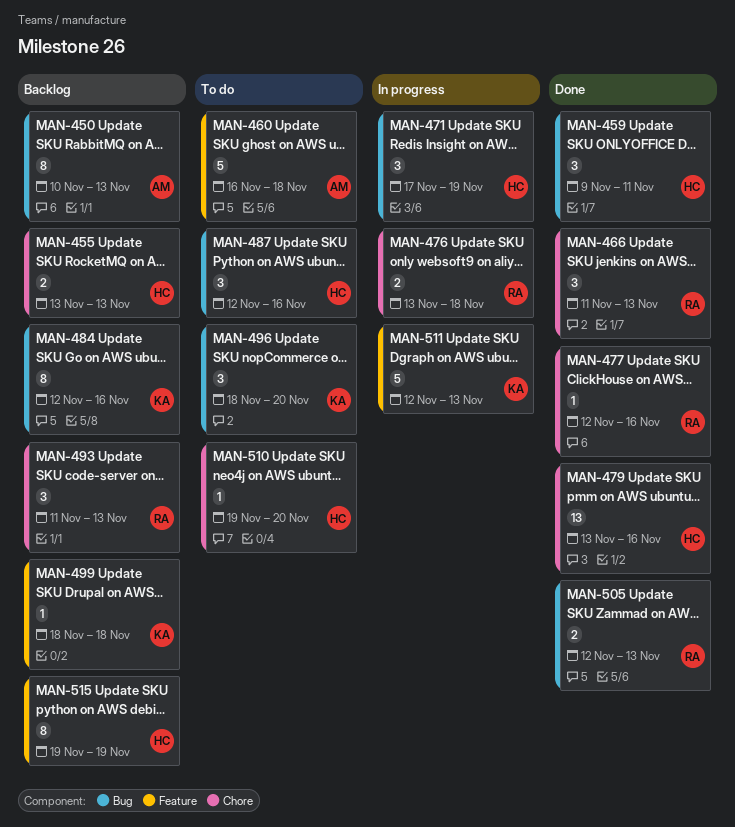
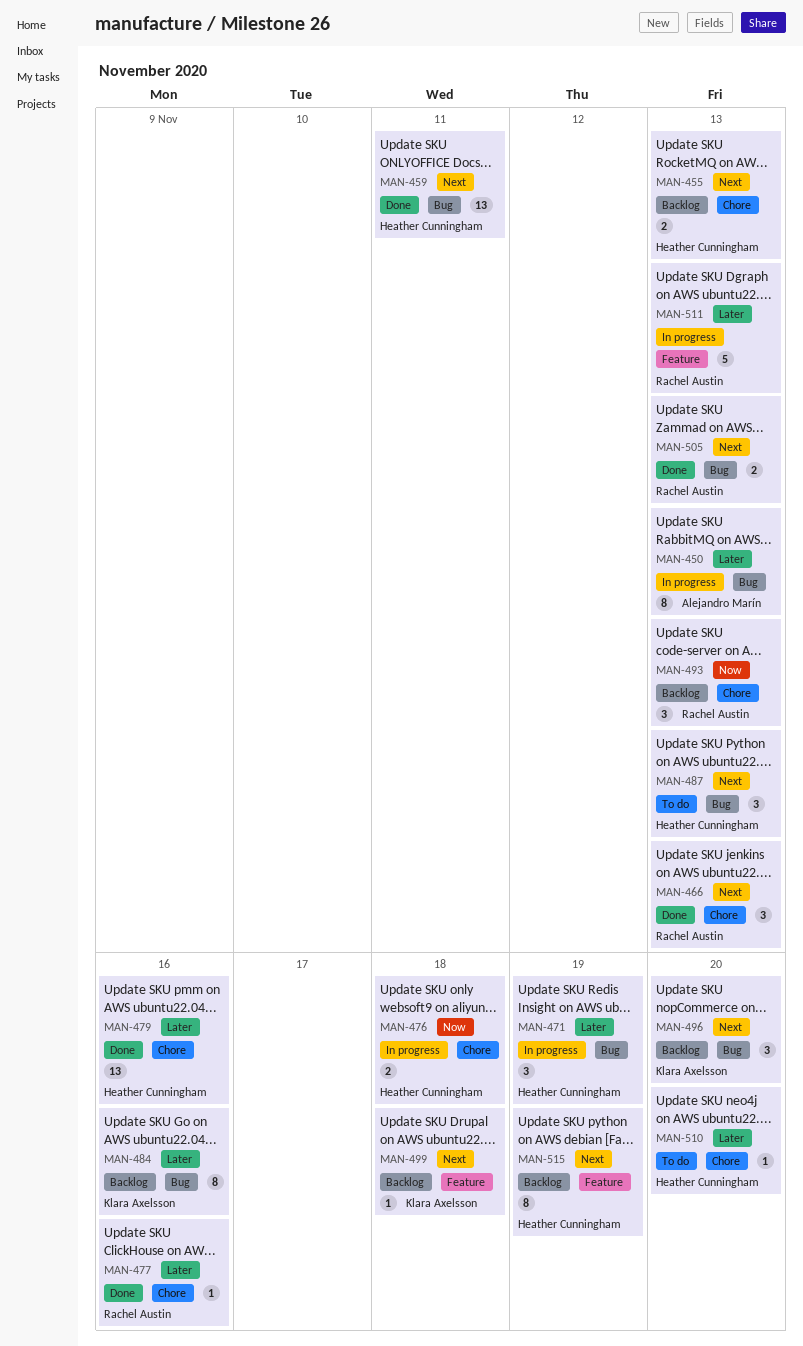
MAN-450, status: Backlog -> In progress
MAN-459, estimate: 3 -> 13
MAN-460: present -> none
MAN-476, owner: Rachel Austin -> Heather Cunningham
MAN-487, due: Nov 16 -> Nov 13
MAN-496, status: To do -> Backlog
MAN-511, owner: Klara Axelsson -> Rachel Austin

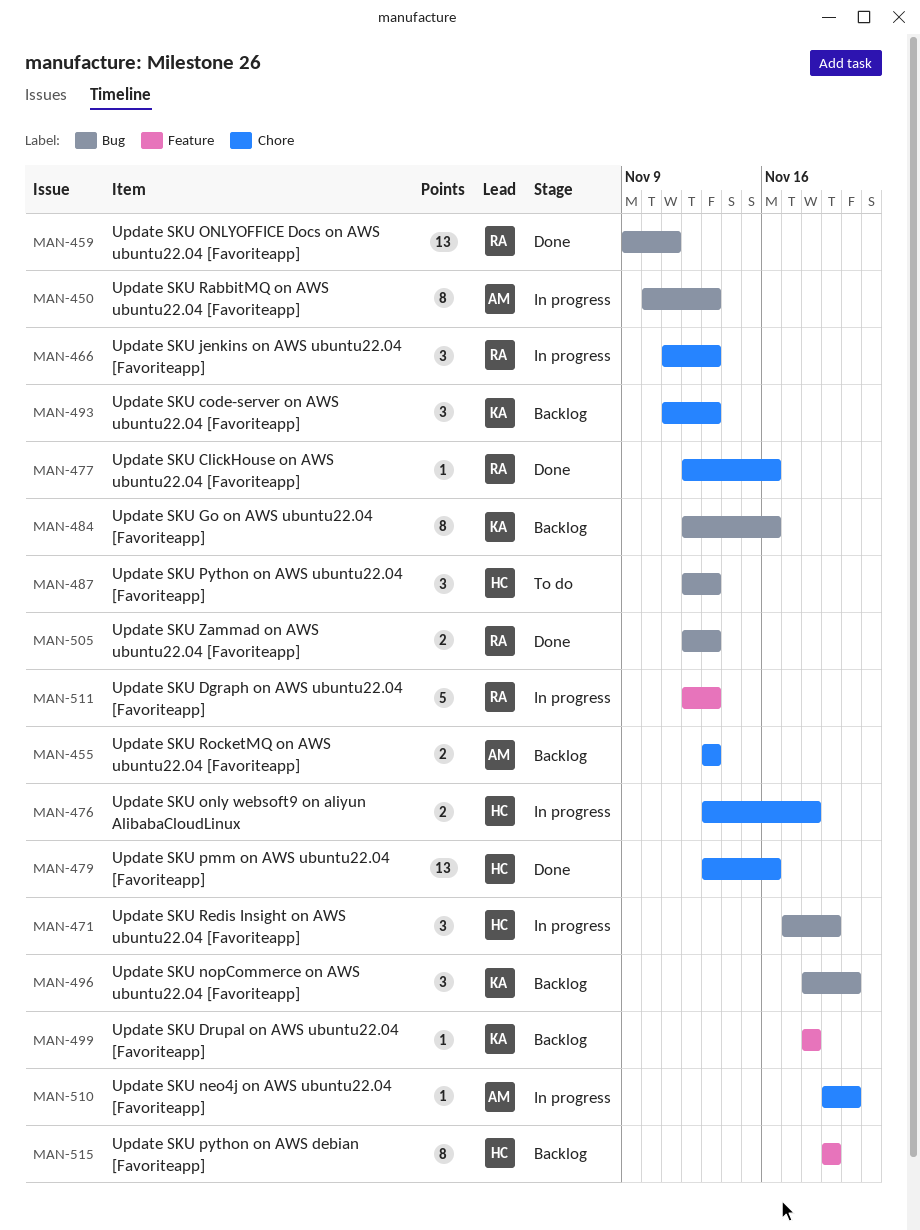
MAN-455, owner: Heather Cunningham -> Alejandro Marín
MAN-459, owner: Heather Cunningham -> Rachel Austin
MAN-466, status: Done -> In progress
MAN-493, owner: Rachel Austin -> Klara Axelsson
MAN-510, status: To do -> In progress
MAN-510, owner: Heather Cunningham -> Alejandro Marín

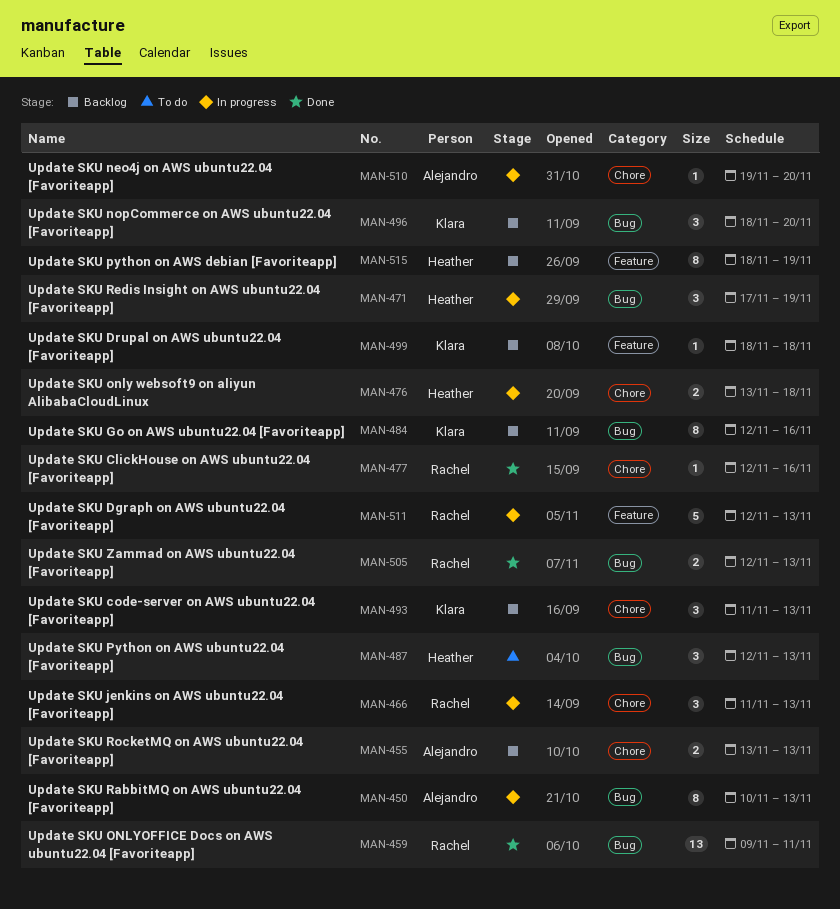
MAN-479: present -> none
MAN-515, start: Nov 19 -> Nov 18

